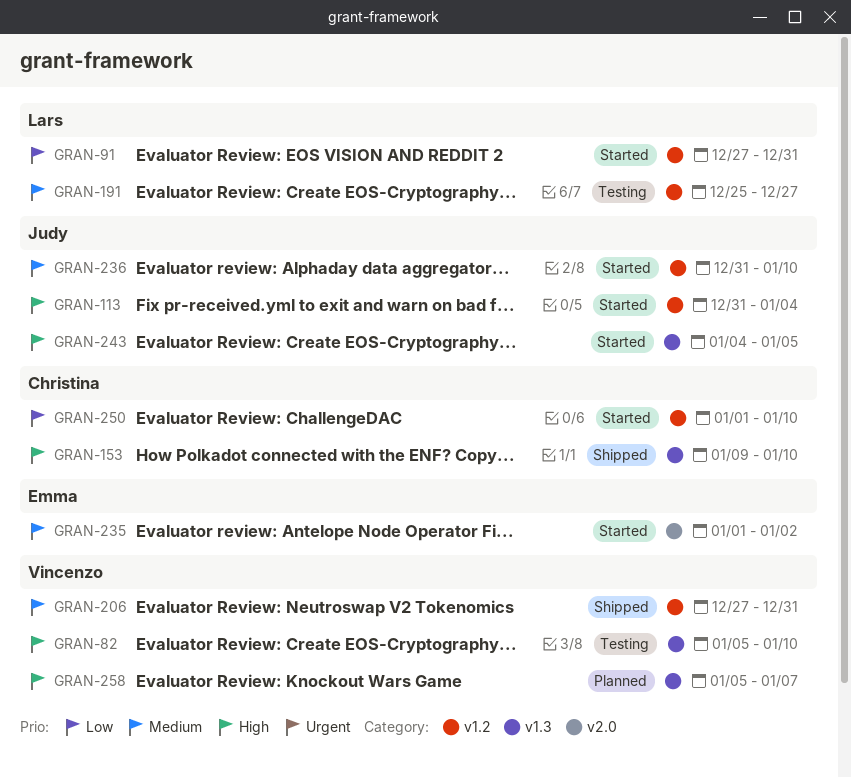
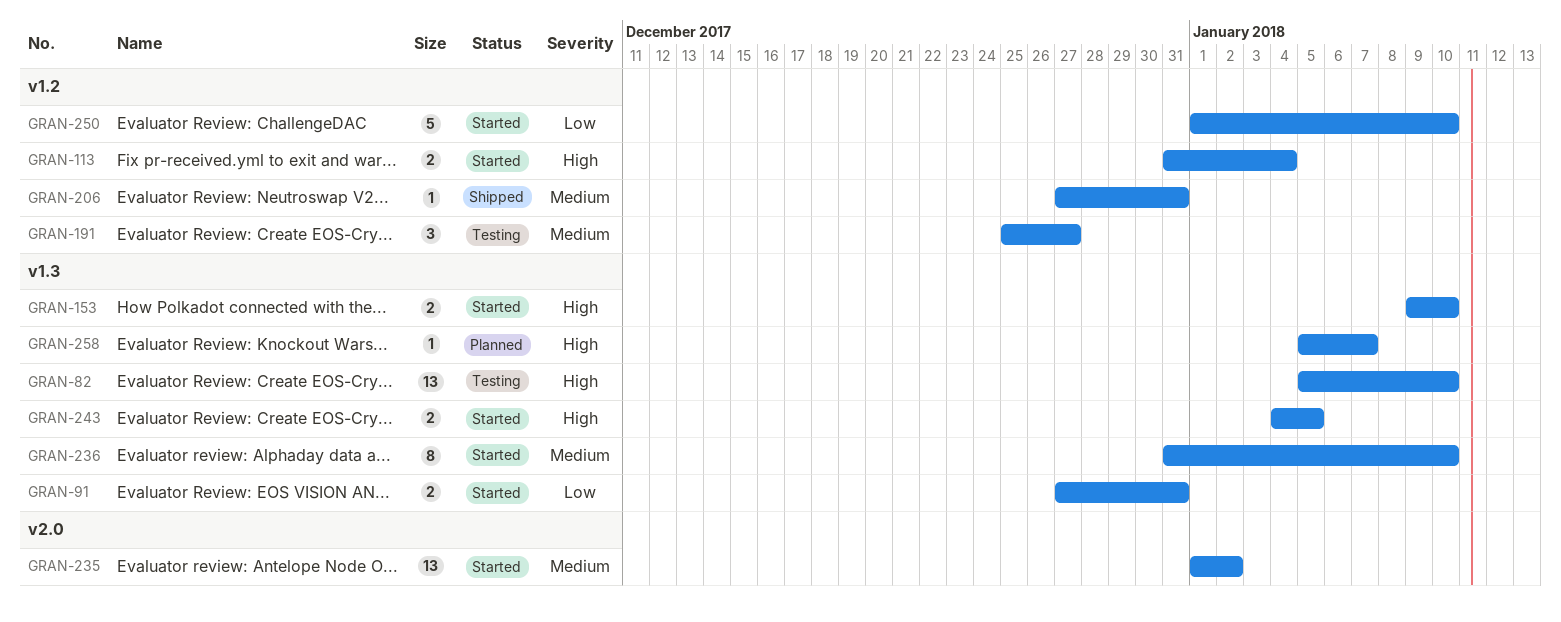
GRAN-91, label: v1.2 -> v1.3
GRAN-153, status: Shipped -> Started
GRAN-236, label: v1.2 -> v1.3

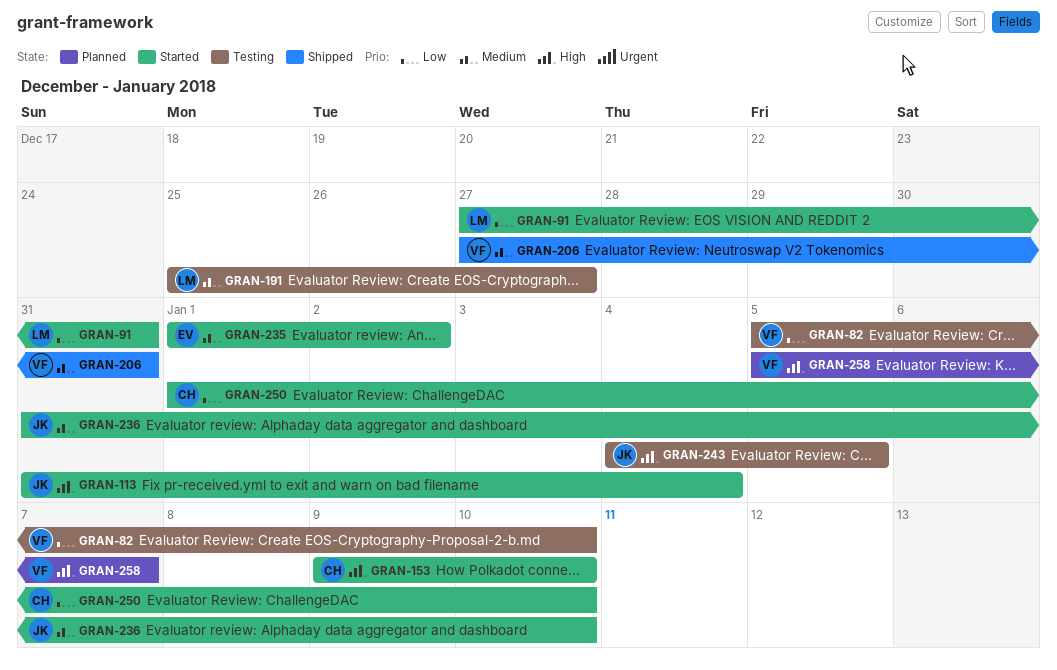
GRAN-82, priority: High -> Low
GRAN-243, status: Started -> Testing

